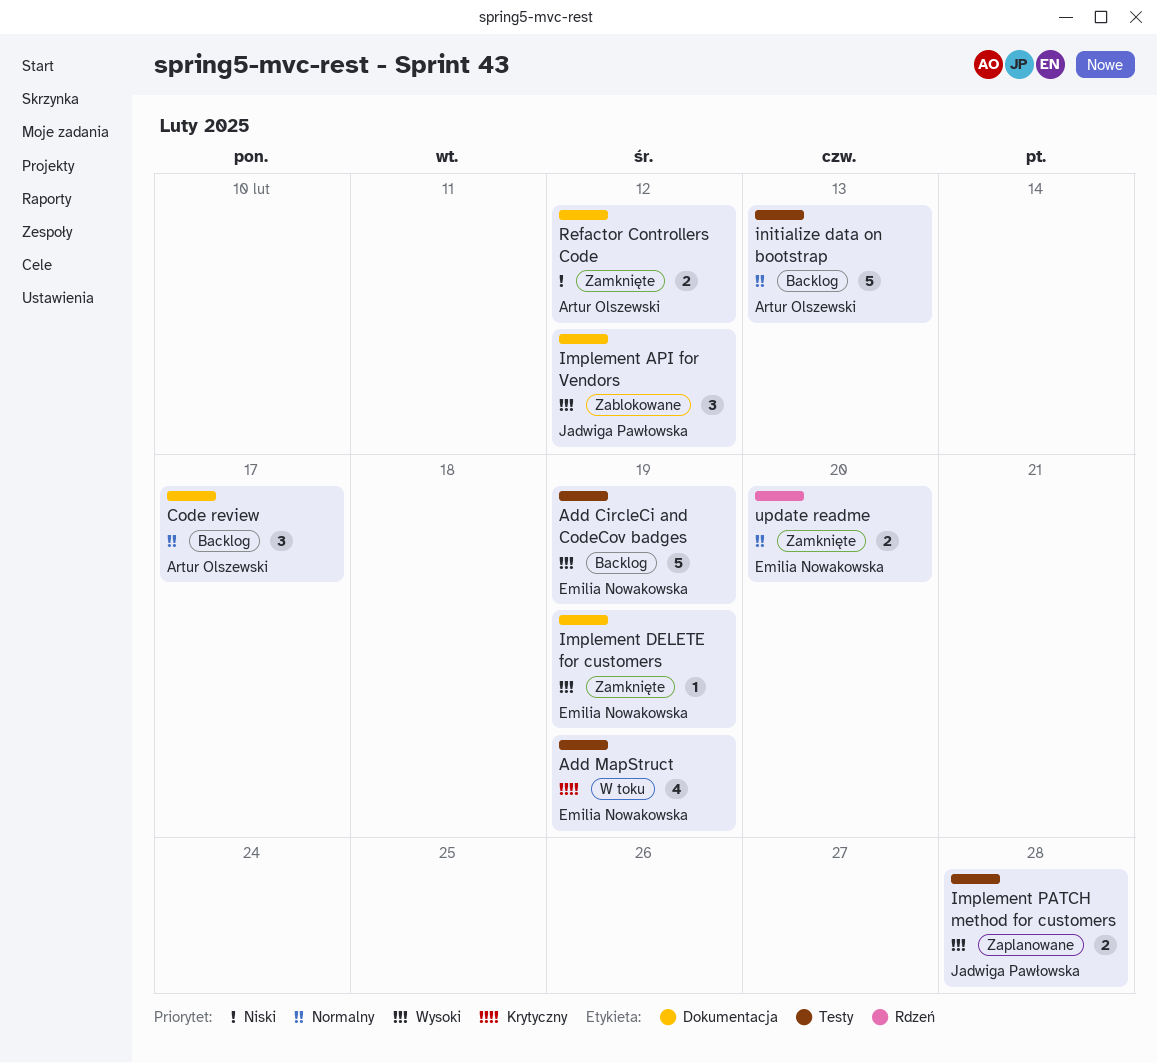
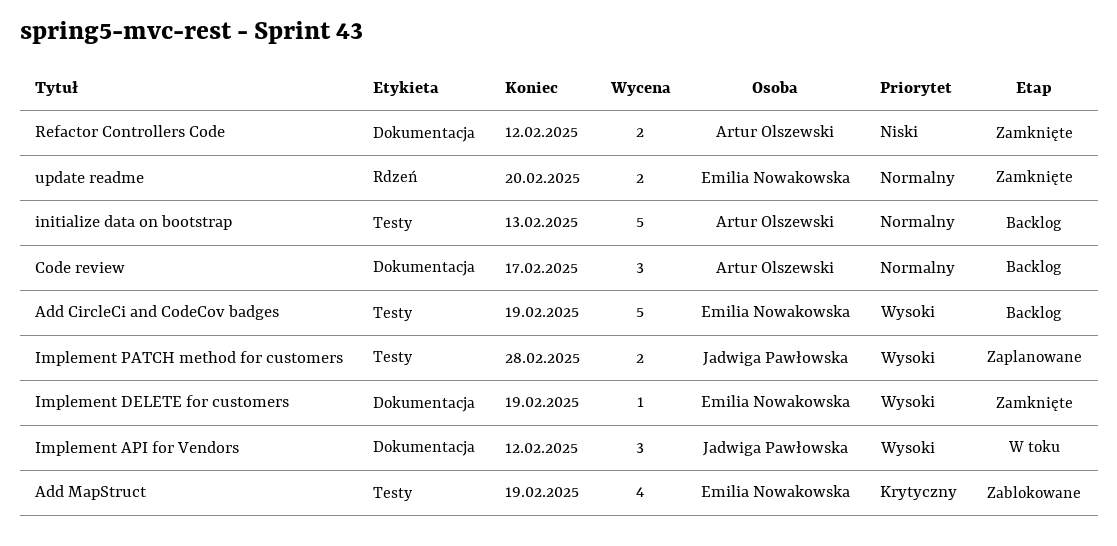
Add MapStruct, status: W toku -> Zablokowane
Implement API for Vendors, status: Zablokowane -> W toku

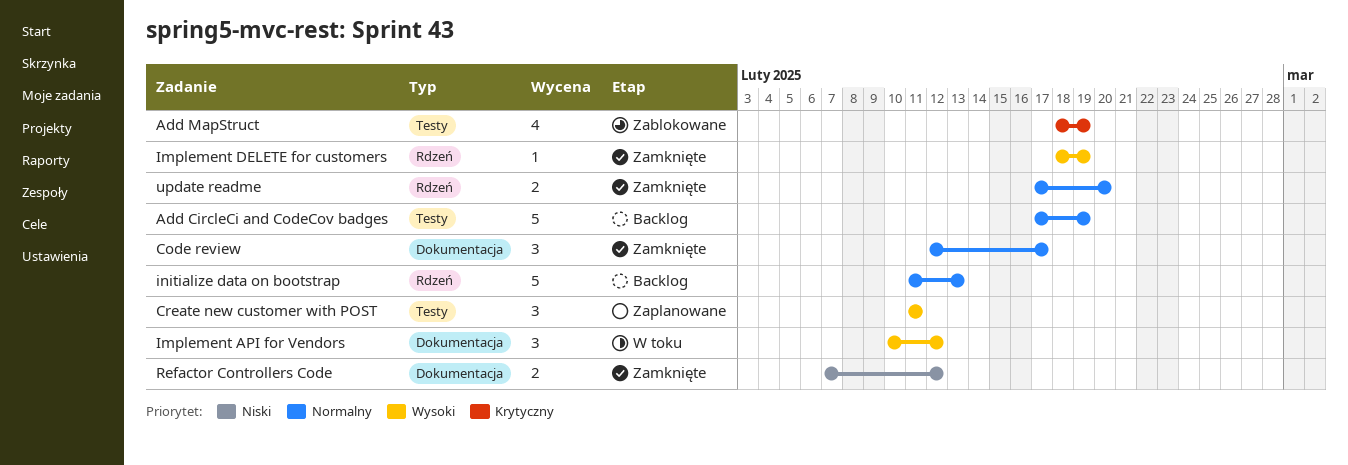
Add CircleCi and CodeCov badges, priority: Wysoki -> Normalny
Code review, status: Backlog -> Zamknięte
Create new customer with POST: none -> present
Implement DELETE for customers, label: Dokumentacja -> Rdzeń
Implement PATCH method for customers: present -> none
initialize data on bootstrap, label: Testy -> Rdzeń

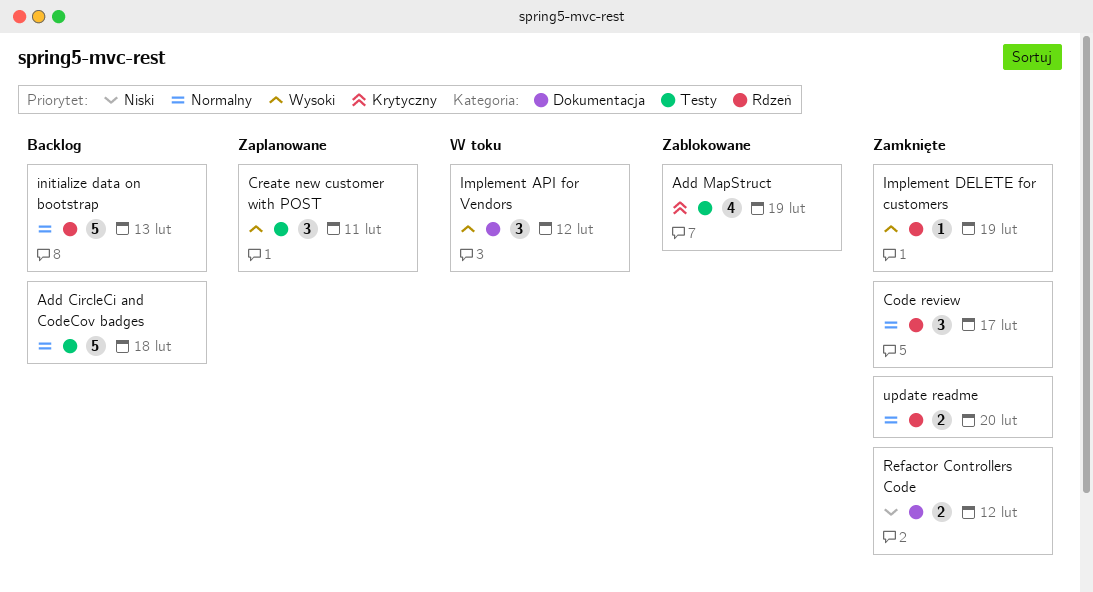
Add CircleCi and CodeCov badges, due: Feb 19 -> Feb 18
Code review, label: Dokumentacja -> Rdzeń

